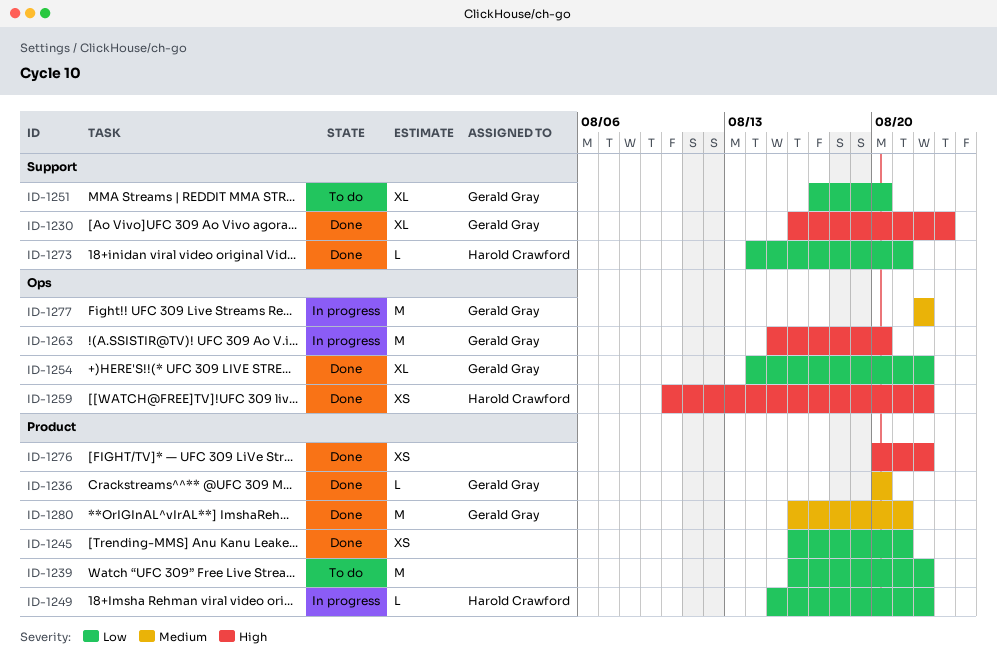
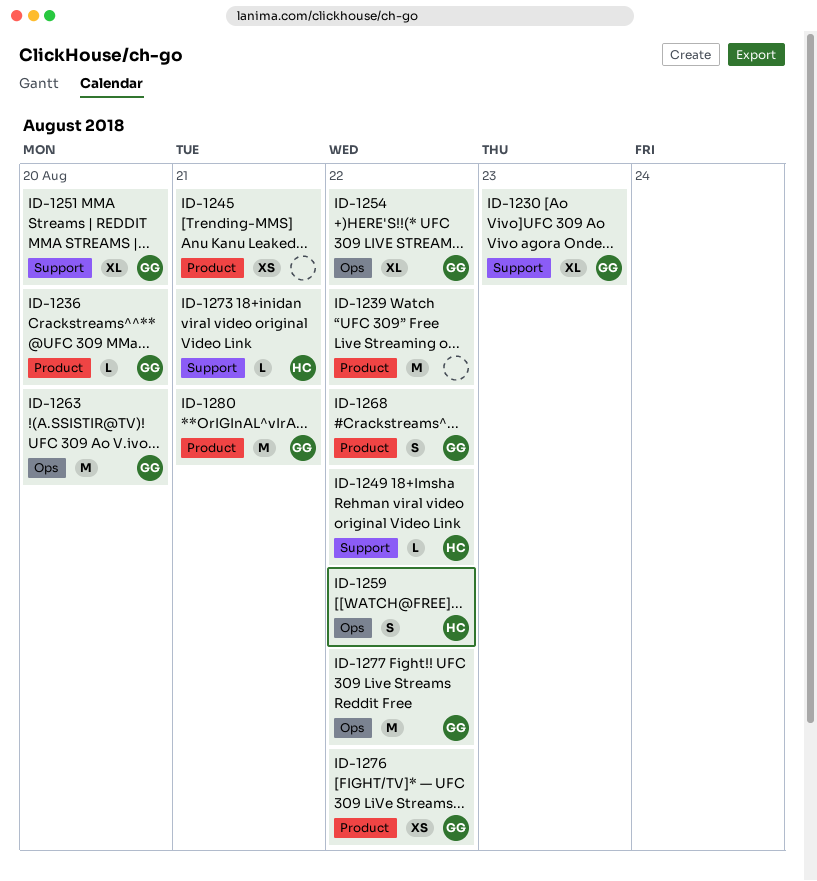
ID-1249, label: Product -> Support
ID-1259, estimate: XS -> S
ID-1268: none -> present
ID-1276, owner: none -> Gerald Gray

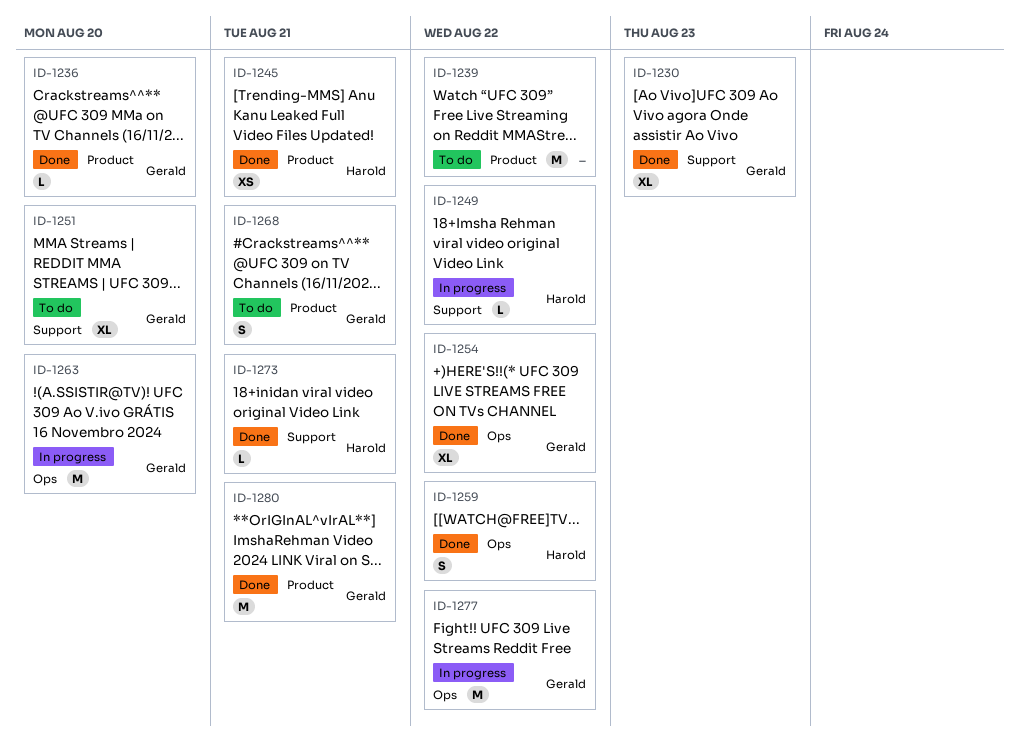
ID-1245, owner: none -> Harold
ID-1268, due: Aug 22 -> Aug 21
ID-1276: present -> none

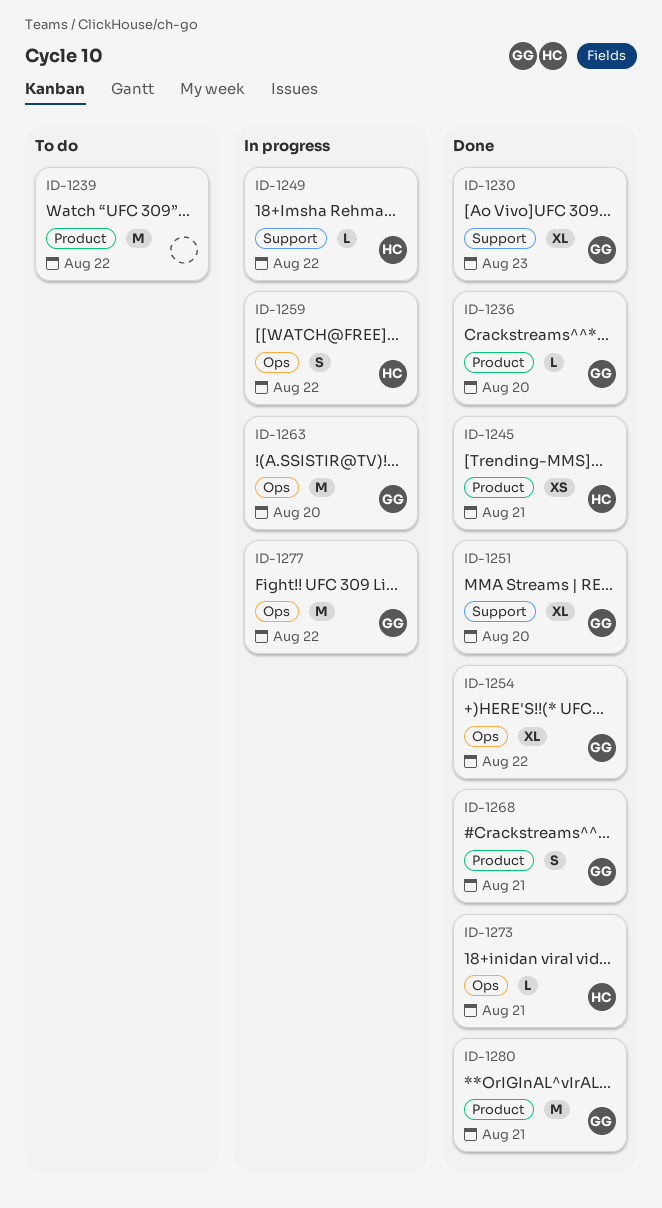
ID-1251, status: To do -> Done
ID-1259, status: Done -> In progress
ID-1268, status: To do -> Done
ID-1273, label: Support -> Ops

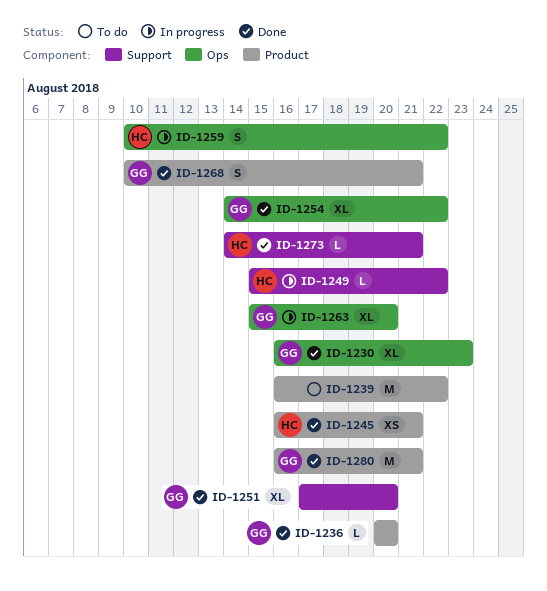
ID-1230, label: Support -> Ops
ID-1263, estimate: M -> XL
ID-1273, label: Ops -> Support
ID-1277: present -> none

